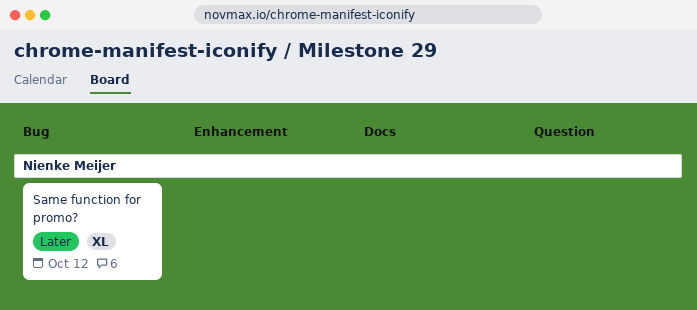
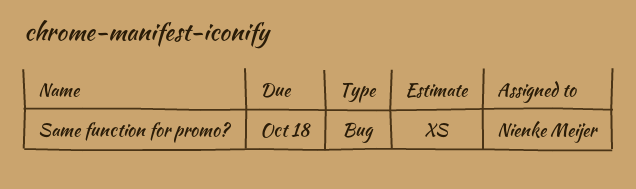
Same function for promo?, estimate: XL -> XS
Same function for promo?, due: Oct 12 -> Oct 18

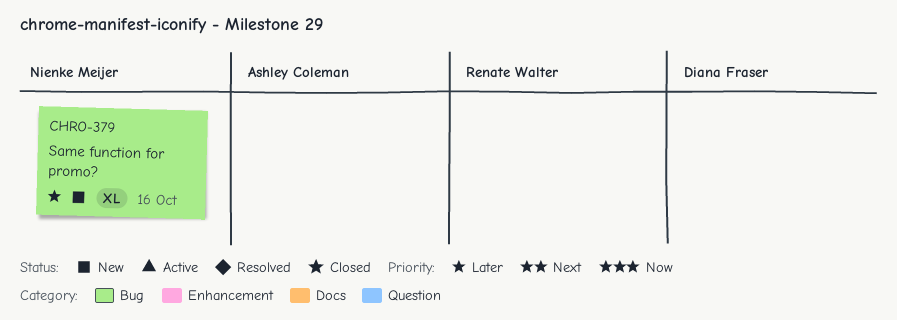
Same function for promo?, estimate: XS -> XL
Same function for promo?, due: Oct 18 -> Oct 16

